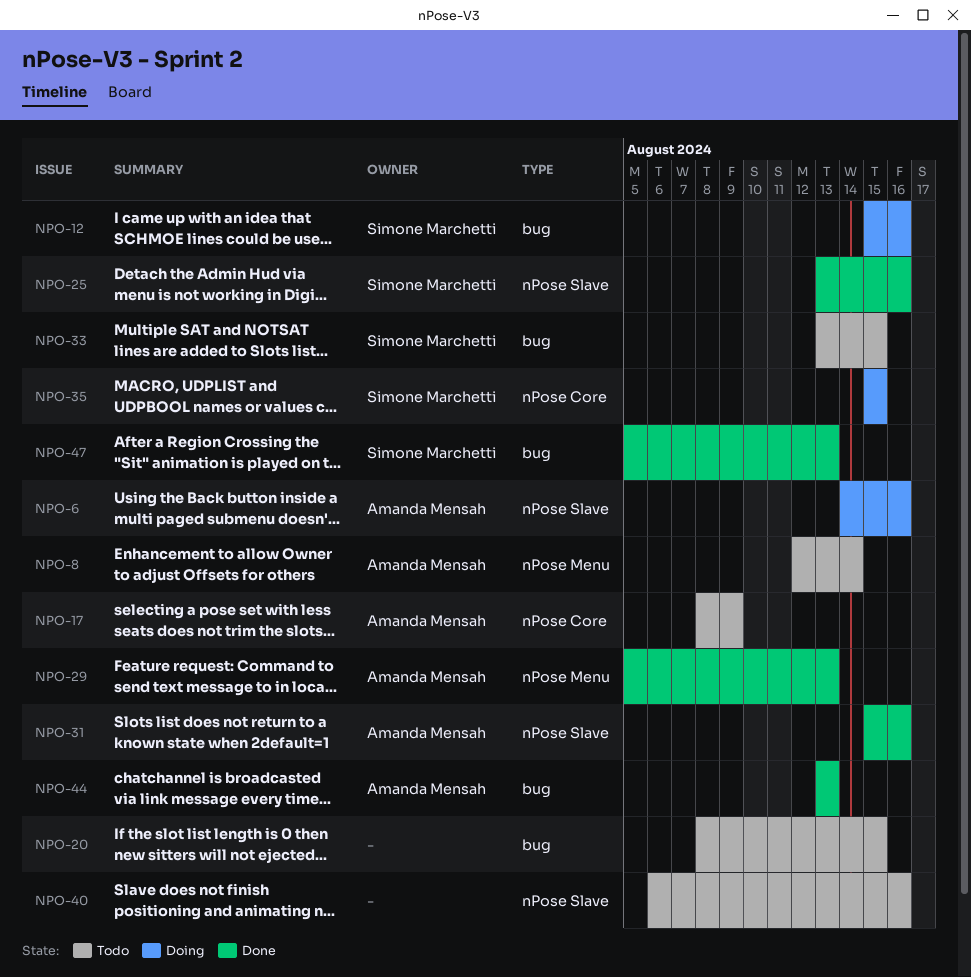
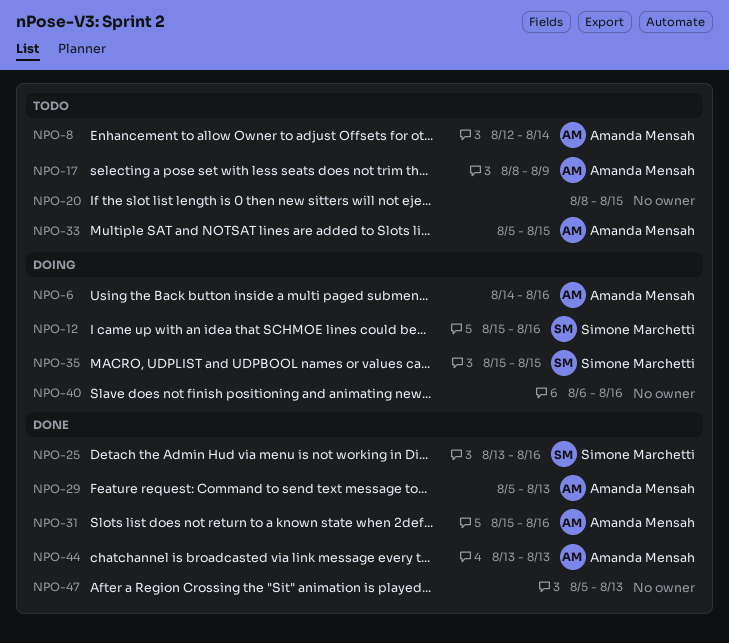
NPO-33, owner: Simone Marchetti -> Amanda Mensah
NPO-33, start: Aug 13 -> Aug 5
NPO-40, status: Todo -> Doing
NPO-47, owner: Simone Marchetti -> none

